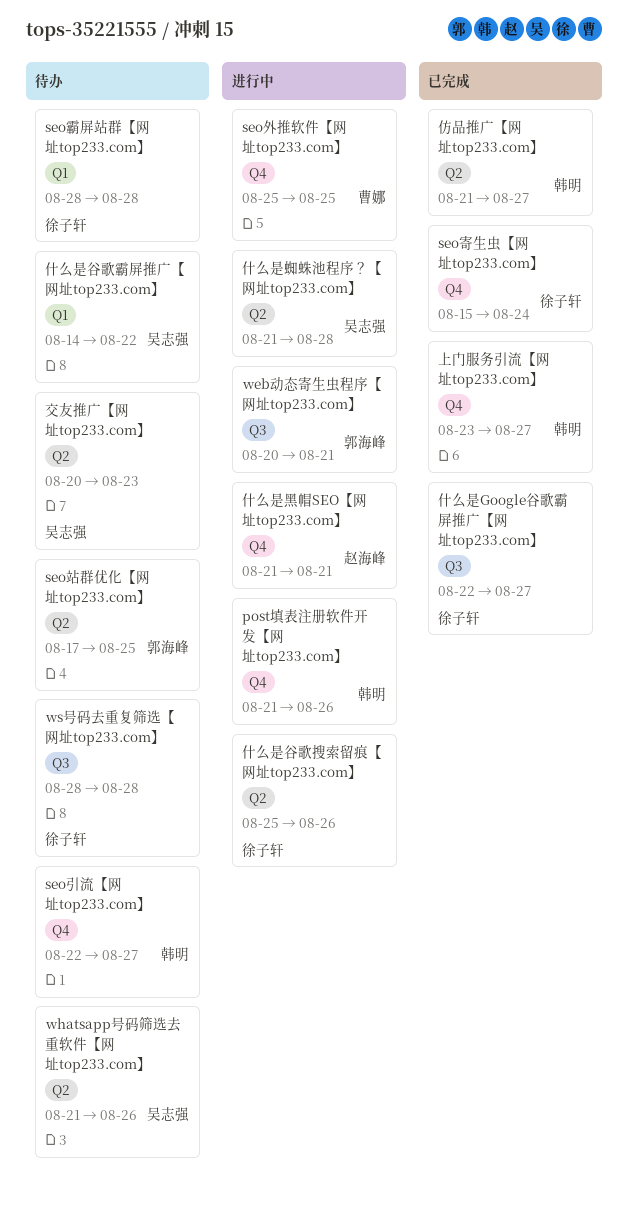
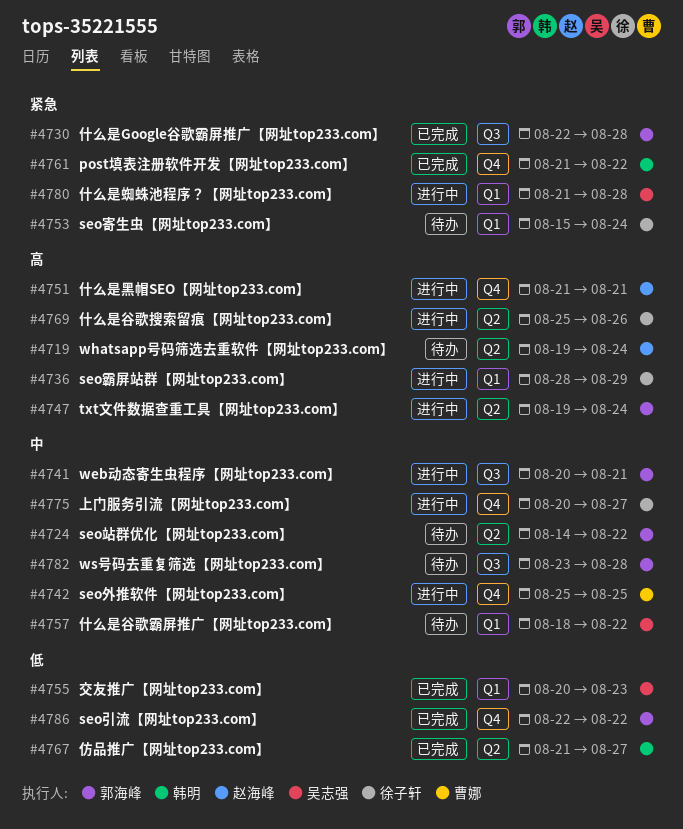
post填表注册软件开发【网址top233.com】, status: 进行中 -> 已完成
post填表注册软件开发【网址top233.com】, due: Aug 26 -> Aug 22
seo寄生虫【网址top233.com】, status: 已完成 -> 待办
seo寄生虫【网址top233.com】, label: Q4 -> Q1
seo引流【网址top233.com】, status: 待办 -> 已完成
seo引流【网址top233.com】, owner: 韩明 -> 郭海峰
seo引流【网址top233.com】, due: Aug 27 -> Aug 22
seo站群优化【网址top233.com】, start: Aug 17 -> Aug 14
seo站群优化【网址top233.com】, due: Aug 25 -> Aug 22
seo霸屏站群【网址top233.com】, status: 待办 -> 进行中
seo霸屏站群【网址top233.com】, due: Aug 28 -> Aug 29
txt文件数据查重工具【网址top233.com】: none -> present
whatsapp号码筛选去重软件【网址top233.com】, owner: 吴志强 -> 赵海峰
whatsapp号码筛选去重软件【网址top233.com】, start: Aug 21 -> Aug 19
whatsapp号码筛选去重软件【网址top233.com】, due: Aug 26 -> Aug 24
ws号码去重复筛选【网址top233.com】, owner: 徐子轩 -> 郭海峰
ws号码去重复筛选【网址top233.com】, start: Aug 28 -> Aug 23
上门服务引流【网址top233.com】, status: 已完成 -> 进行中
上门服务引流【网址top233.com】, owner: 韩明 -> 徐子轩
上门服务引流【网址top233.com】, start: Aug 23 -> Aug 20
交友推广【网址top233.com】, status: 待办 -> 已完成
交友推广【网址top233.com】, label: Q2 -> Q1
什么是Google谷歌霸屏推广【网址top233.com】, owner: 徐子轩 -> 郭海峰
什么是Google谷歌霸屏推广【网址top233.com】, due: Aug 27 -> Aug 28
什么是蜘蛛池程序？【网址top233.com】, label: Q2 -> Q1
什么是谷歌霸屏推广【网址top233.com】, start: Aug 14 -> Aug 18

